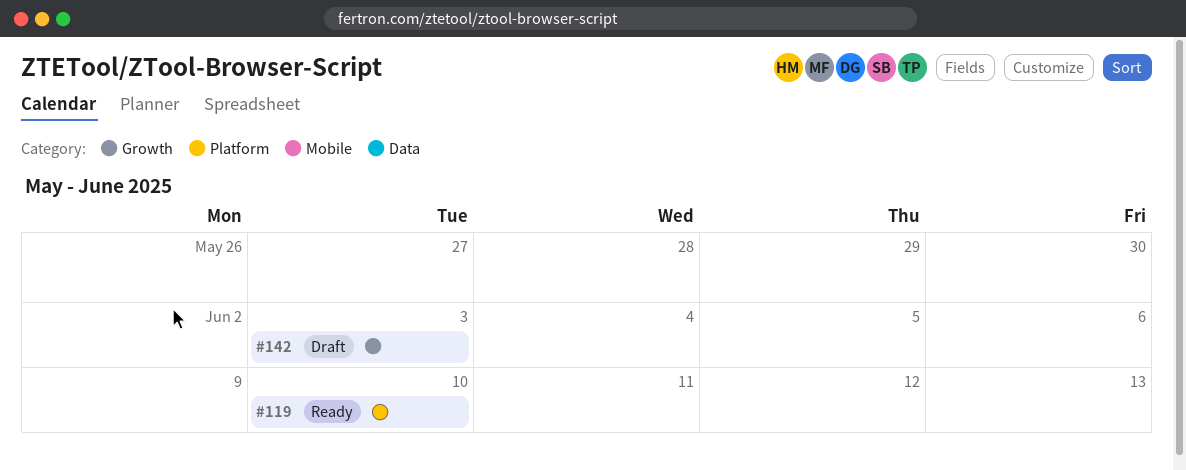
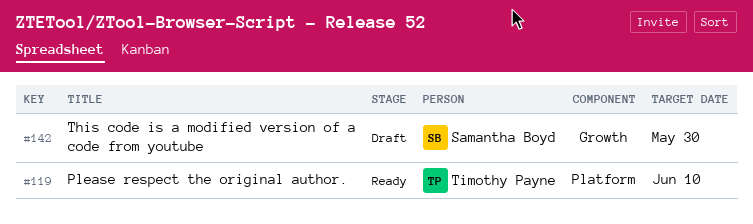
#142, due: Jun 3 -> May 30

